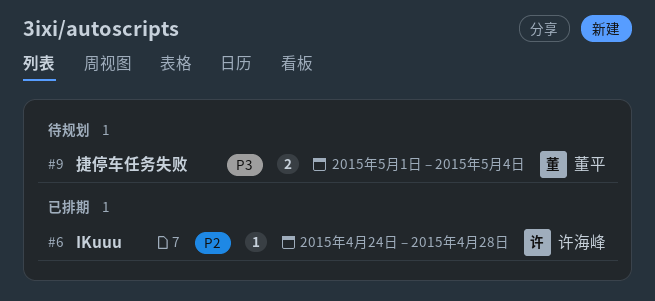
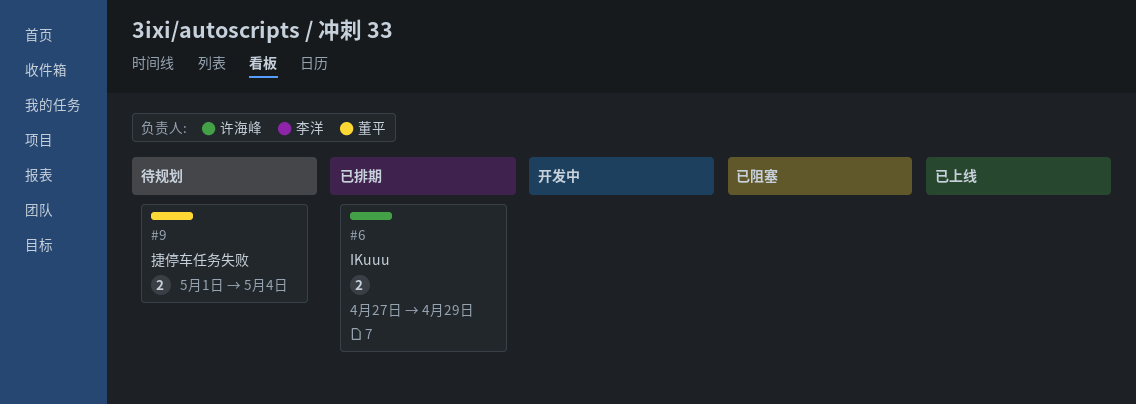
#6, estimate: 1 -> 2
#6, start: Apr 24 -> Apr 27
#6, due: Apr 28 -> Apr 29

